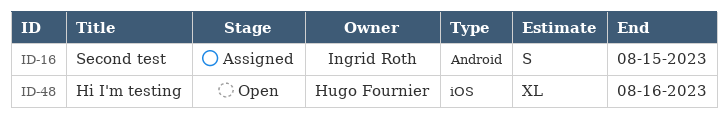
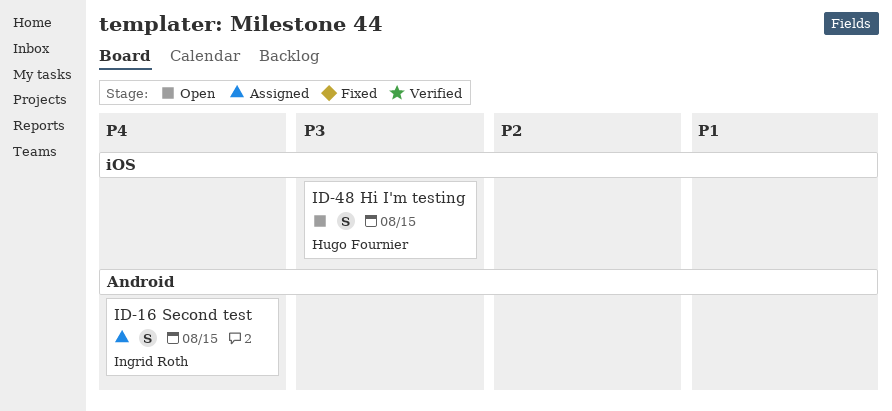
ID-48, estimate: XL -> S
ID-48, due: Aug 16 -> Aug 15

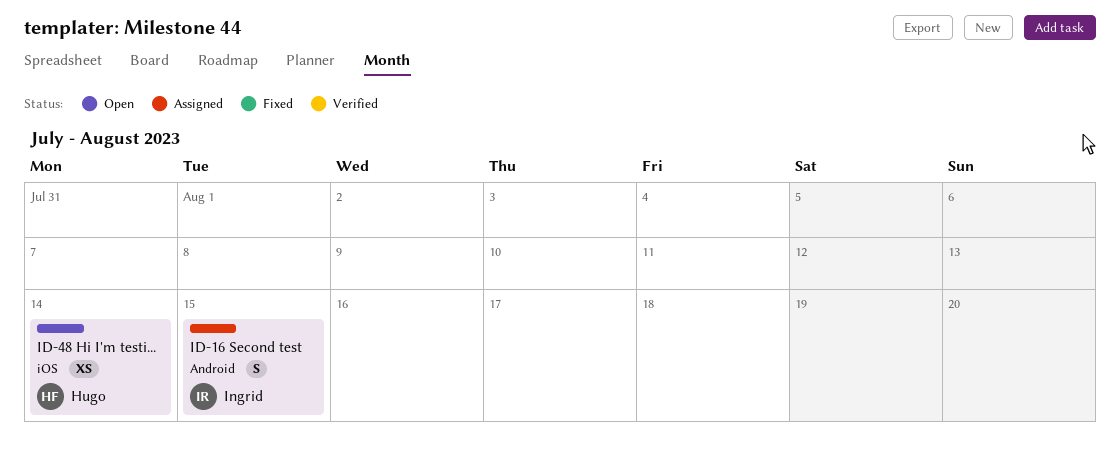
ID-48, estimate: S -> XS
ID-48, due: Aug 15 -> Aug 14

